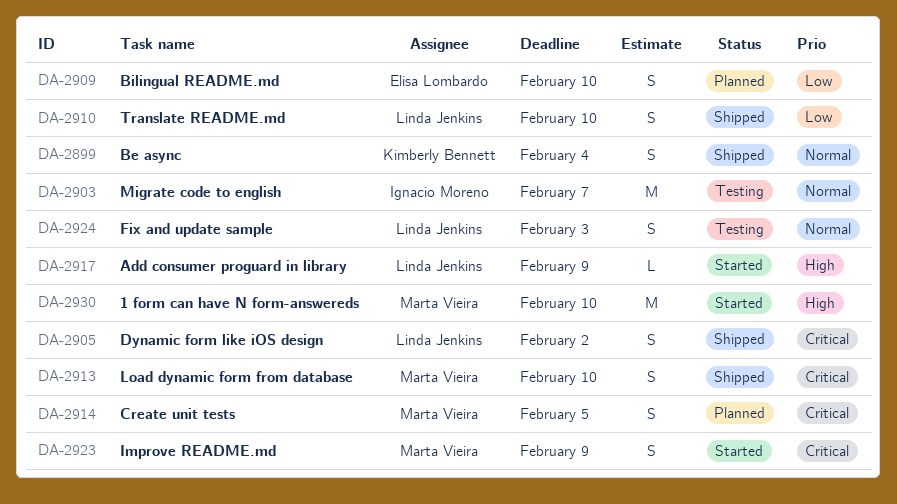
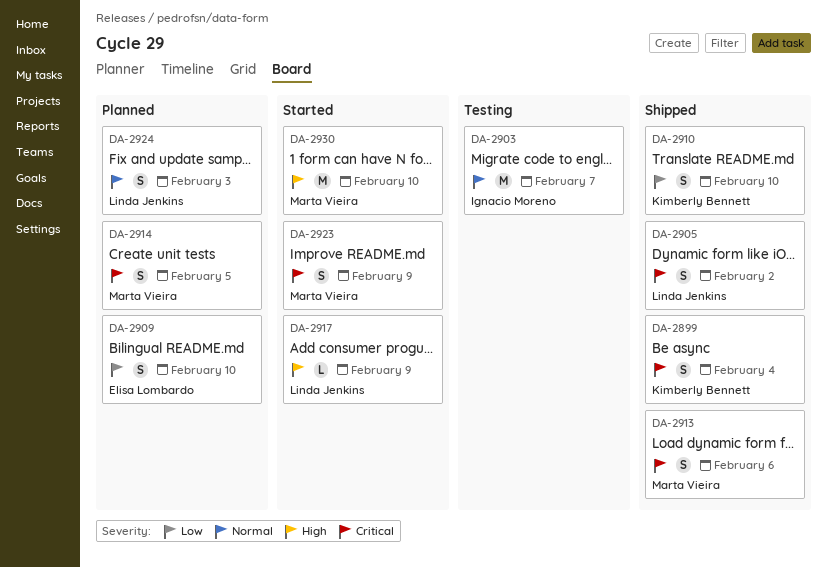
DA-2899, priority: Normal -> Critical
DA-2910, owner: Linda Jenkins -> Kimberly Bennett
DA-2913, due: Feb 10 -> Feb 6
DA-2924, status: Testing -> Planned

